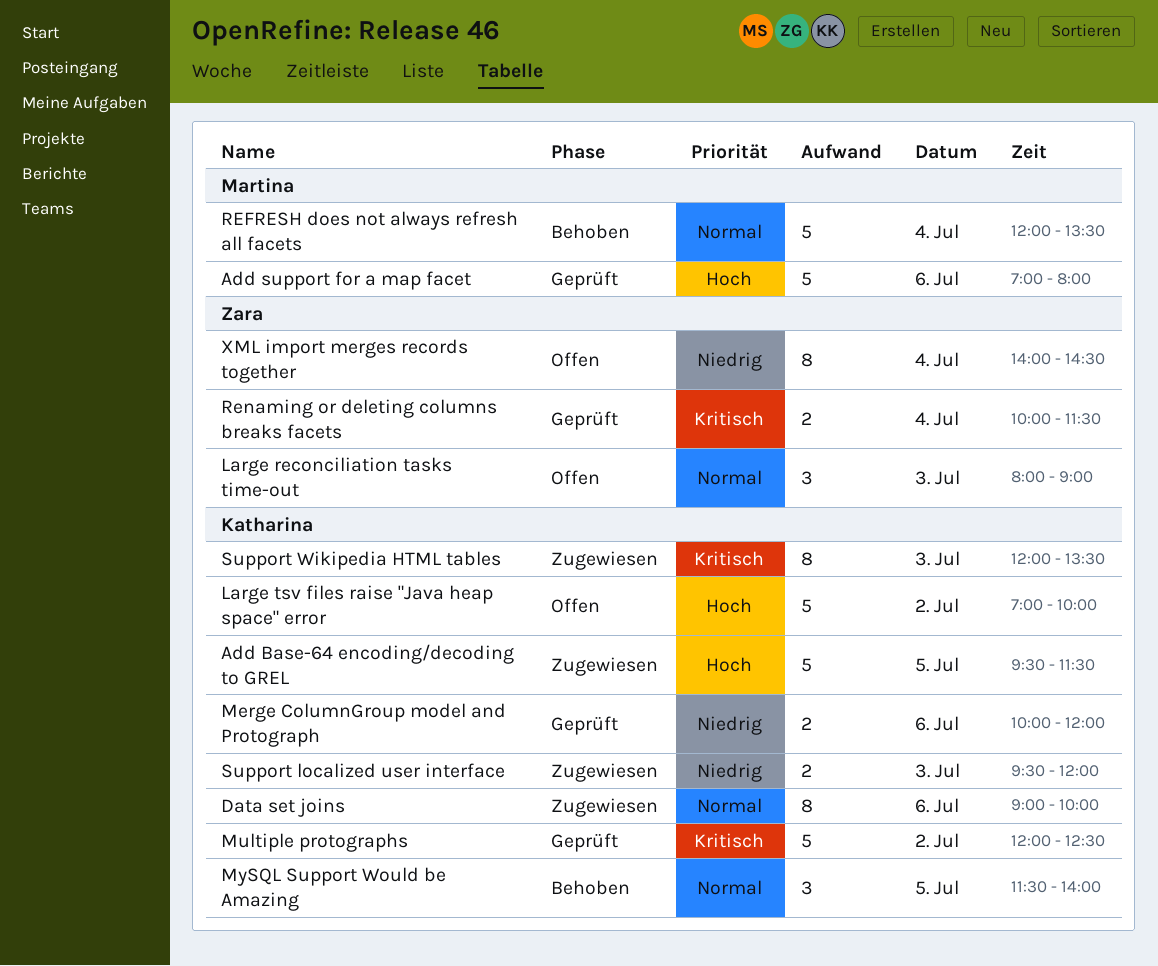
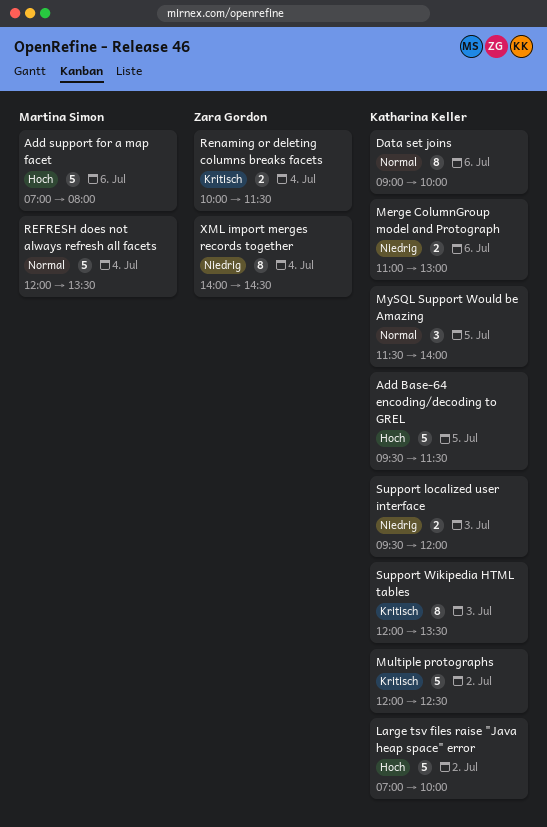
Large reconciliation tasks time-out: present -> none
Merge ColumnGroup model and Protograph, begins: 10:00 -> 11:00
Merge ColumnGroup model and Protograph, ends: 12:00 -> 13:00

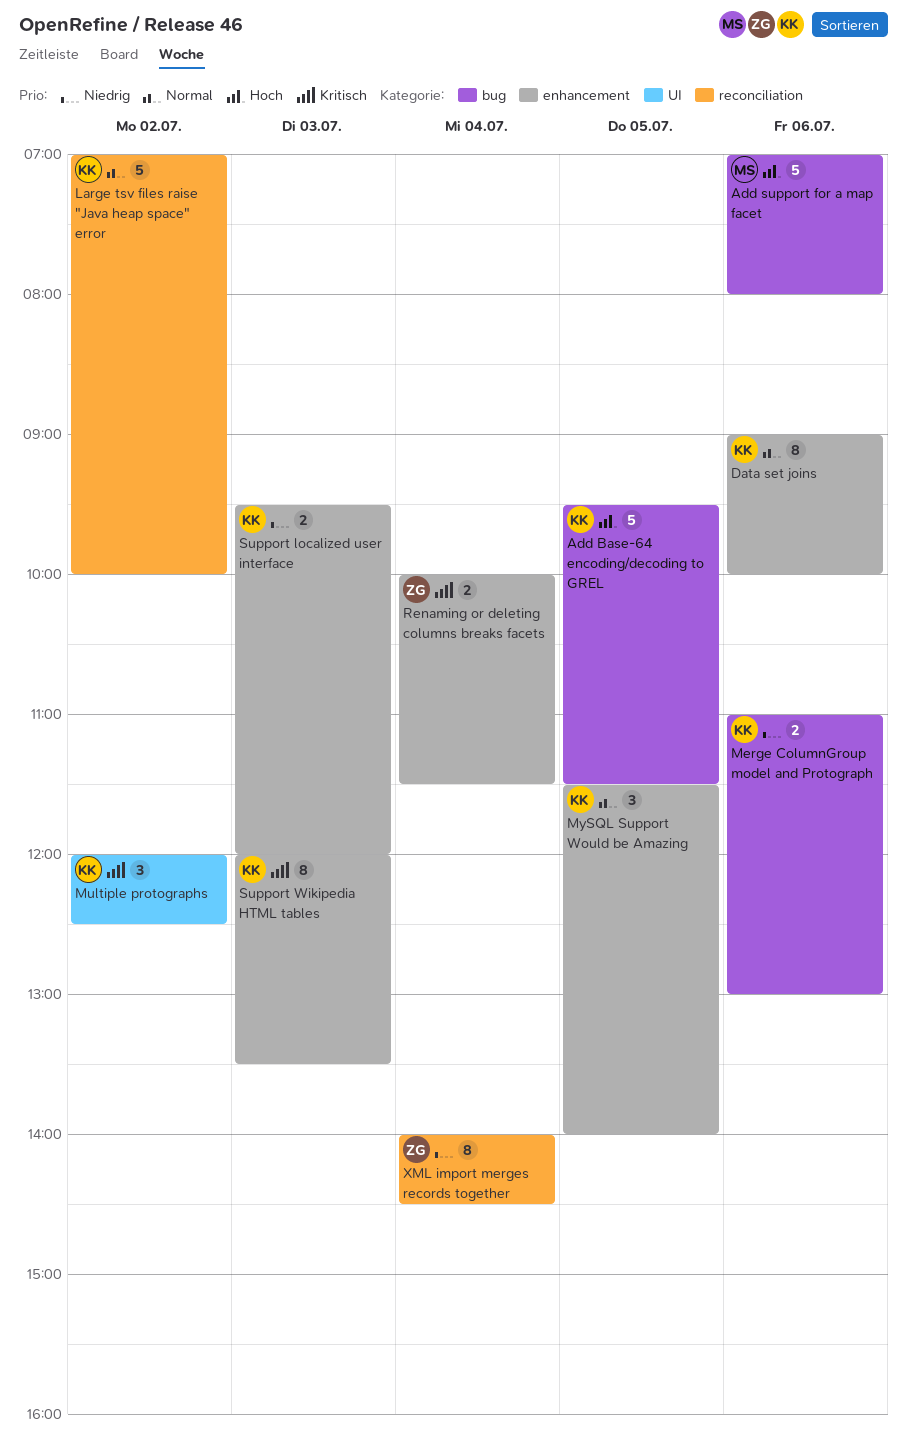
Large tsv files raise "Java heap space" error, priority: Hoch -> Normal
Multiple protographs, estimate: 5 -> 3
REFRESH does not always refresh all facets: present -> none

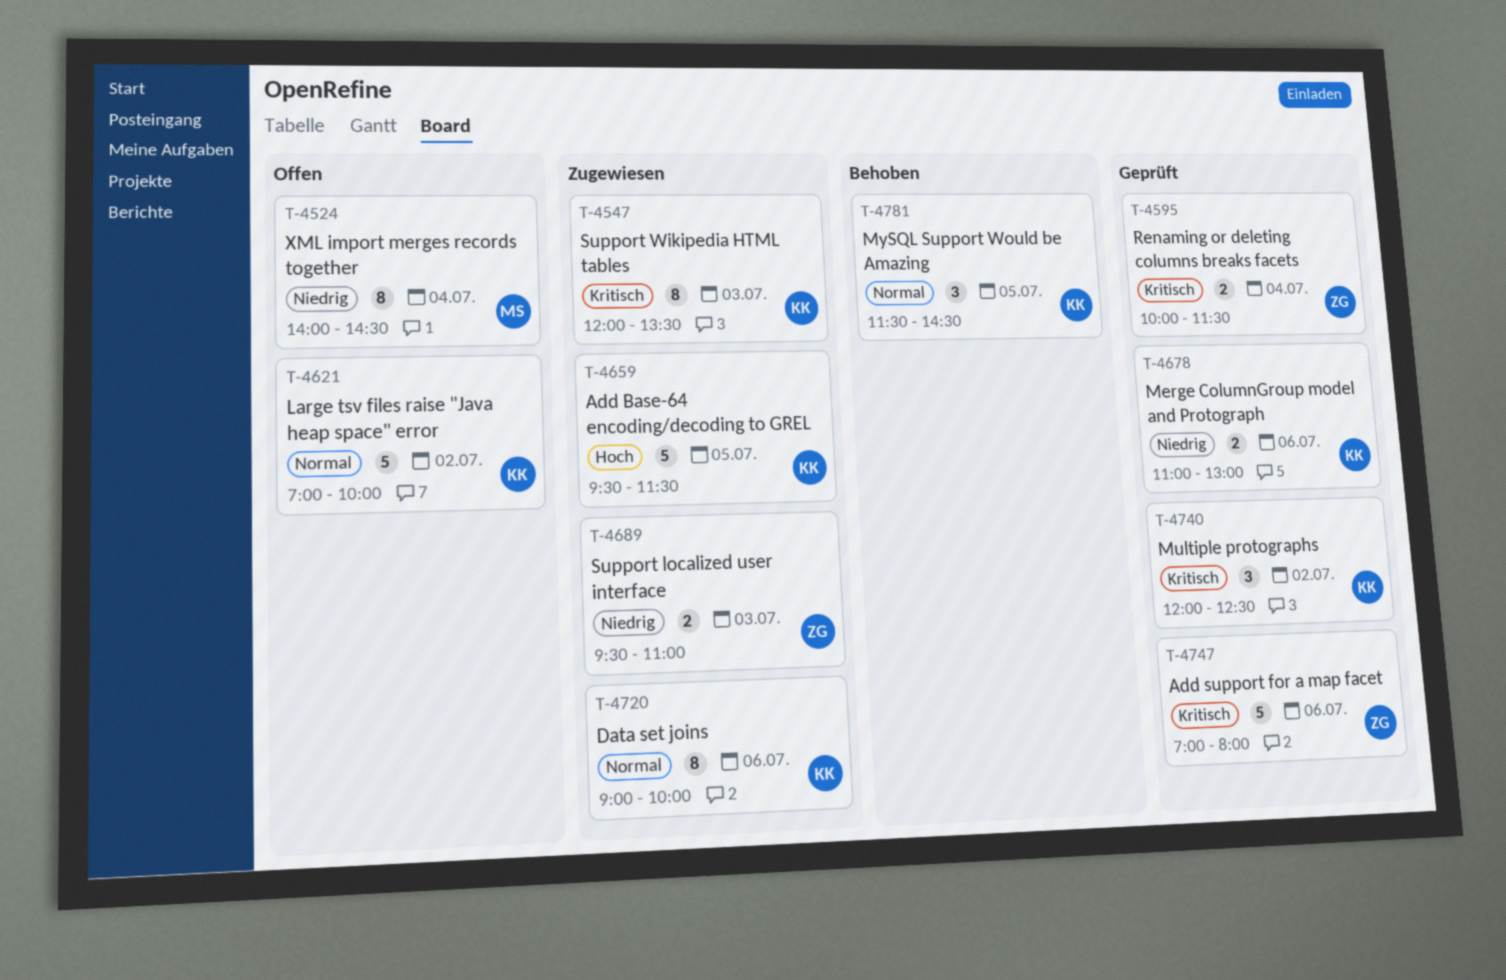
Add support for a map facet, owner: MS -> ZG
Add support for a map facet, priority: Hoch -> Kritisch
MySQL Support Would be Amazing, ends: 14:00 -> 14:30
Support localized user interface, owner: KK -> ZG
Support localized user interface, ends: 12:00 -> 11:00
XML import merges records together, owner: ZG -> MS

